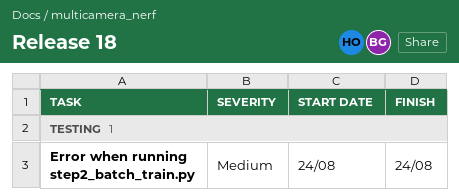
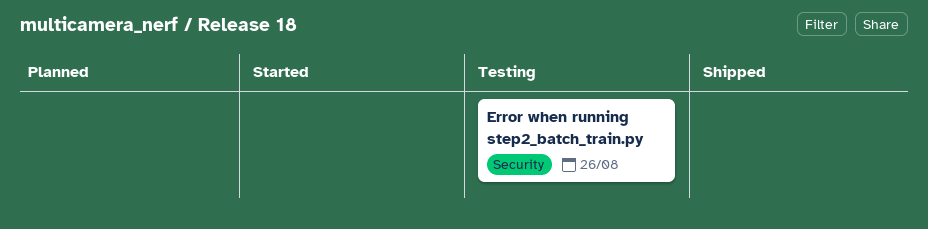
Error when running step2_batch_train.py, due: Aug 24 -> Aug 26

